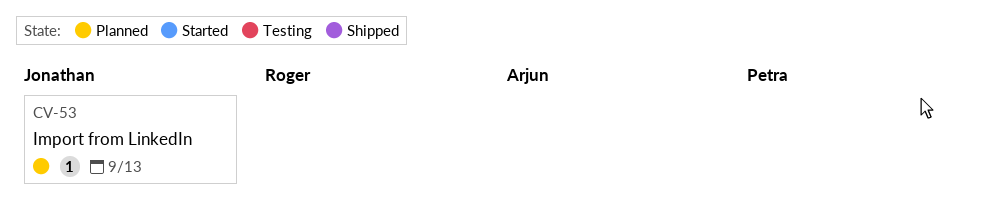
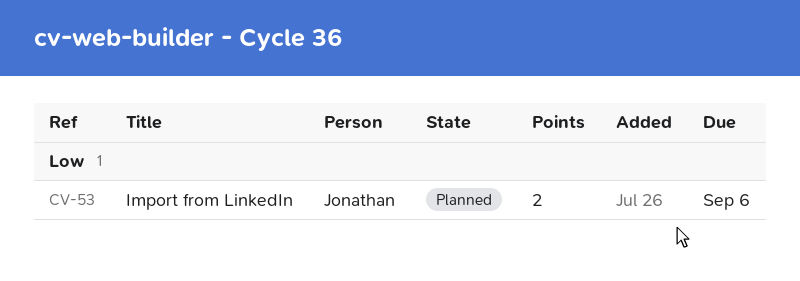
CV-53, estimate: 1 -> 2
CV-53, due: Sep 13 -> Sep 6

